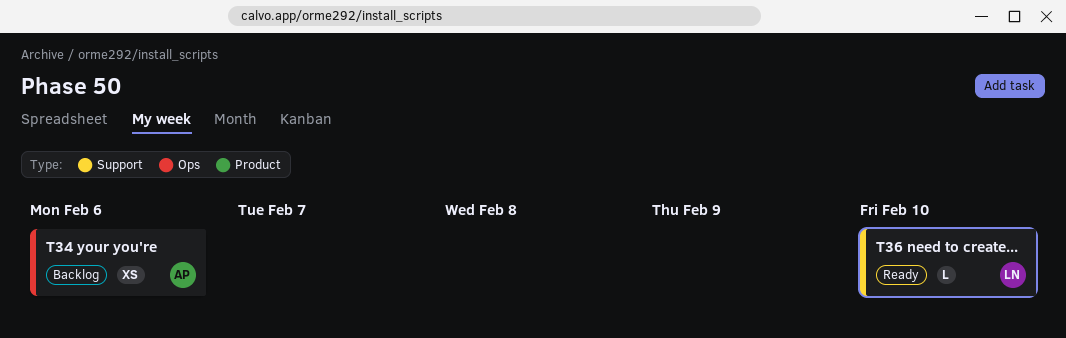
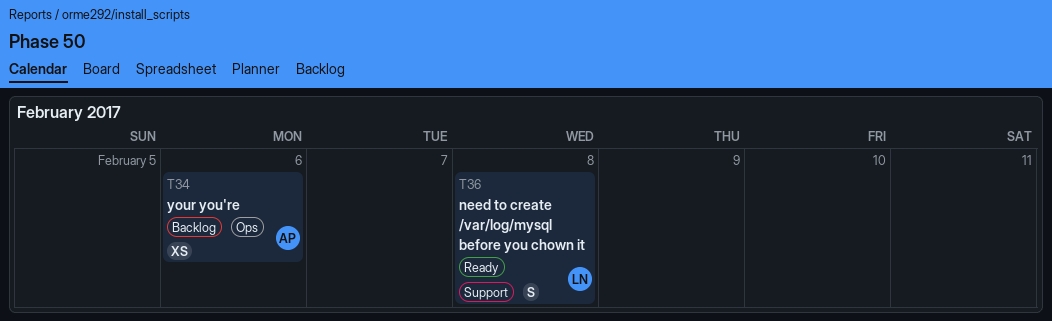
T36, estimate: L -> S
T36, due: Feb 10 -> Feb 8

